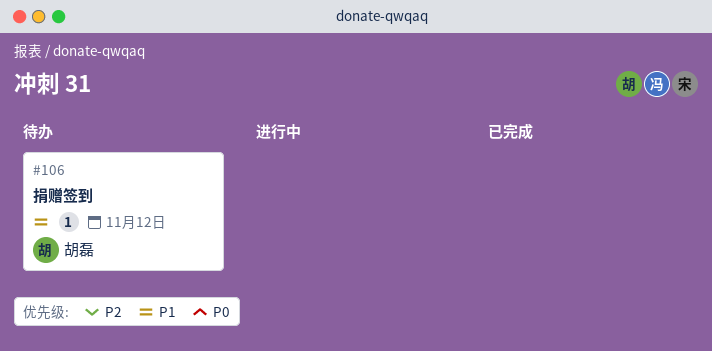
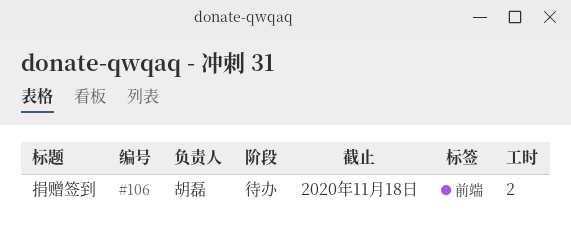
#106, estimate: 1 -> 2
#106, due: Nov 12 -> Nov 18

